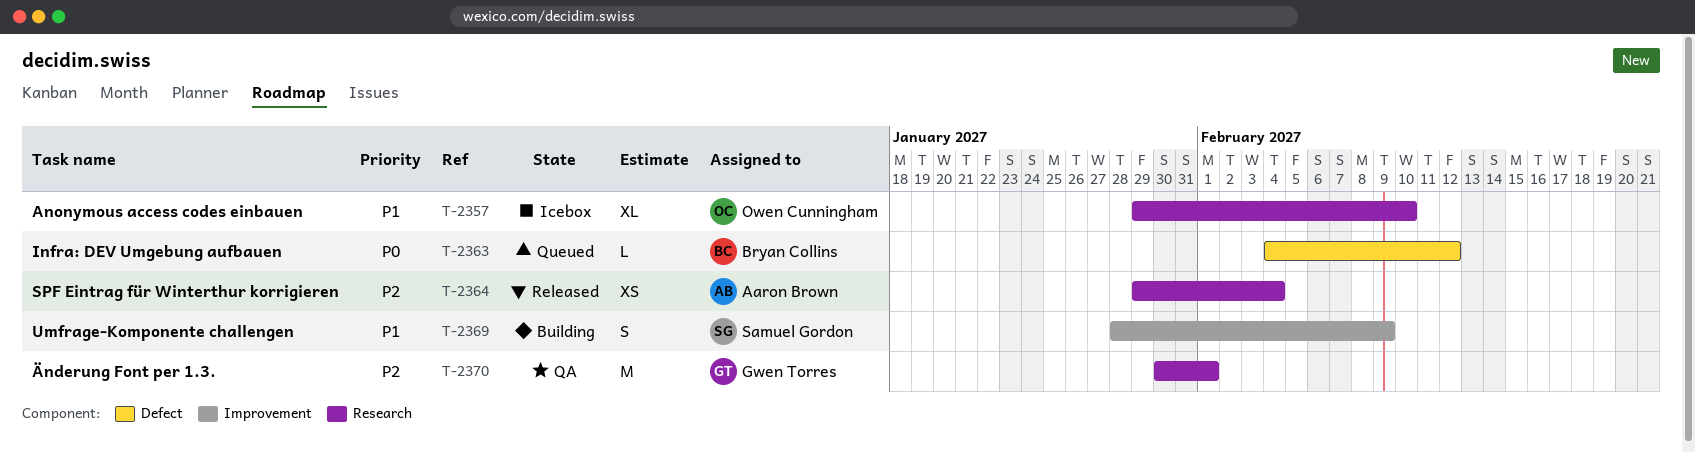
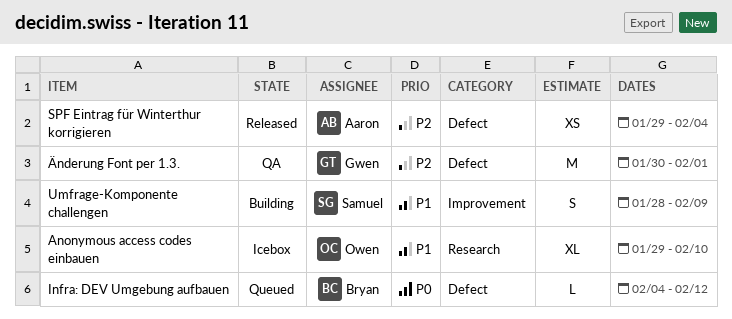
SPF Eintrag für Winterthur korrigieren, label: Research -> Defect
Änderung Font per 1.3., label: Research -> Defect

